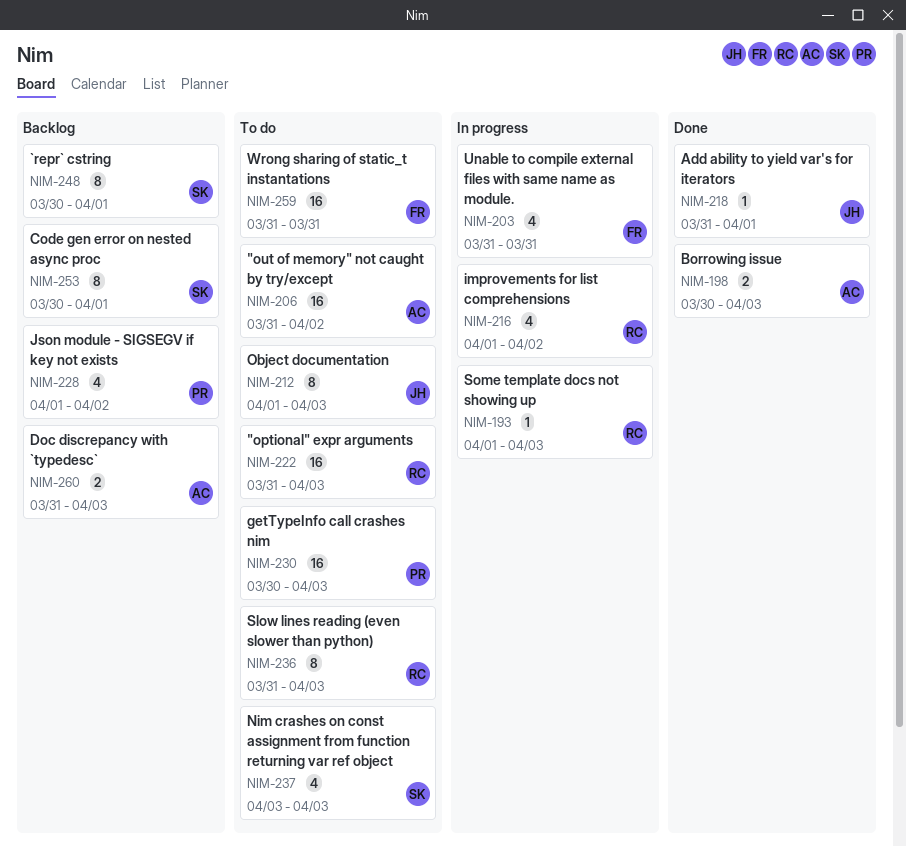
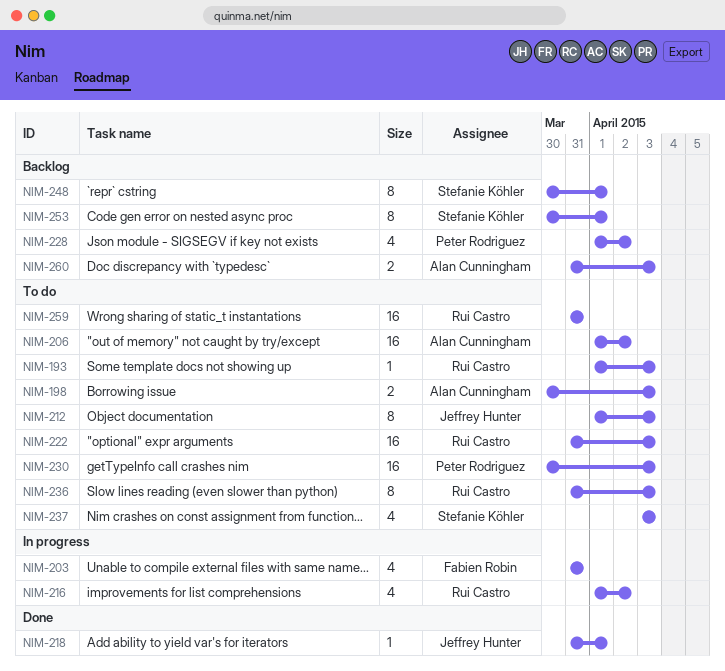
NIM-193, status: In progress -> To do
NIM-198, status: Done -> To do
NIM-206, start: Mar 31 -> Apr 1
NIM-259, owner: Fabien Robin -> Rui Castro

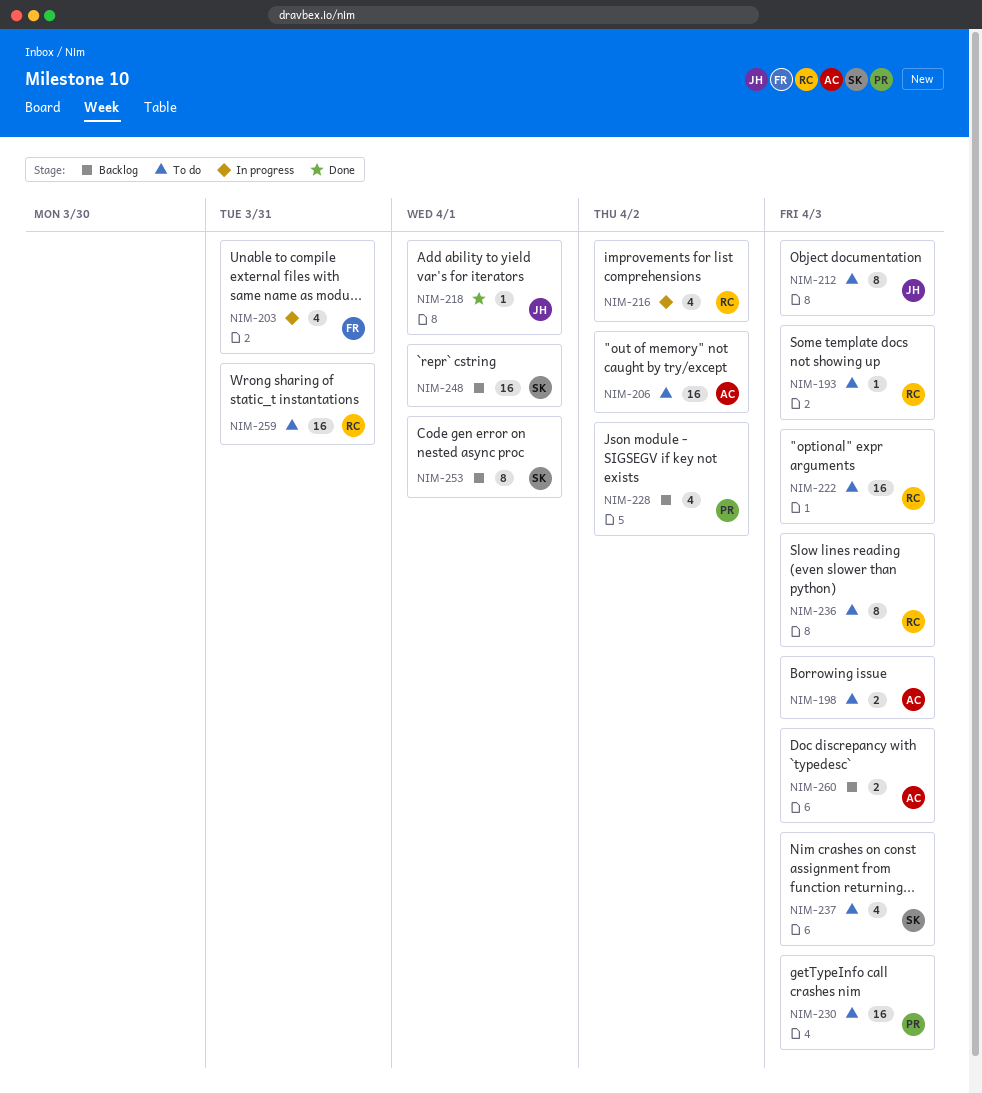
NIM-248, estimate: 8 -> 16

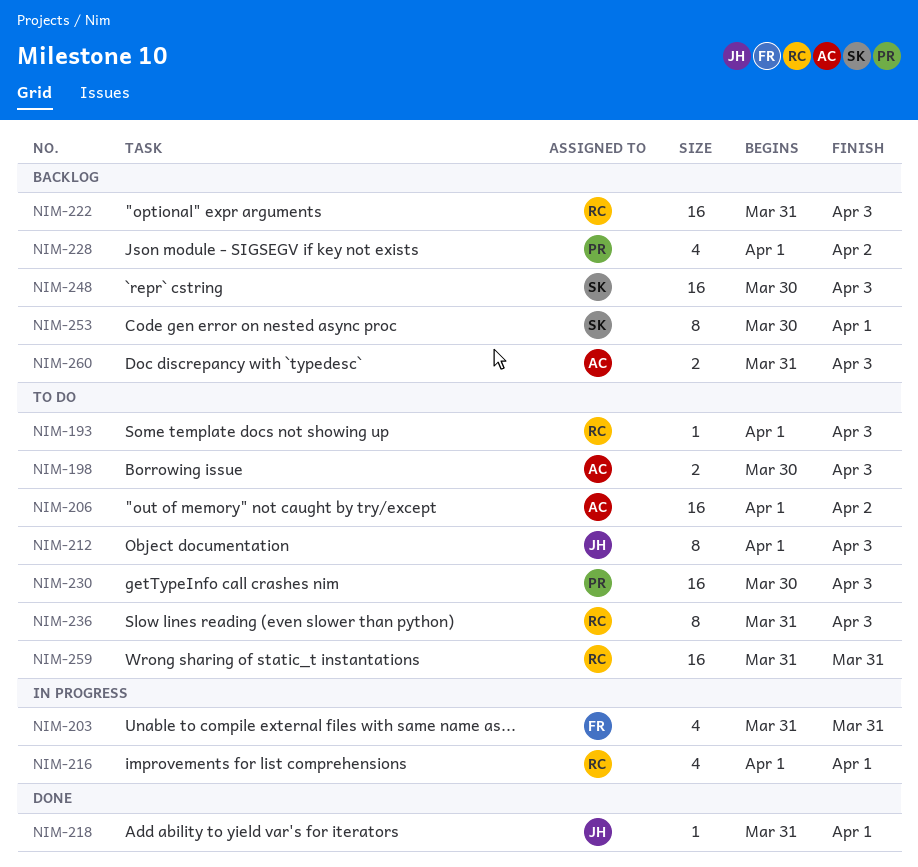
NIM-216, due: Apr 2 -> Apr 1
NIM-222, status: To do -> Backlog
NIM-237: present -> none
NIM-248, due: Apr 1 -> Apr 3

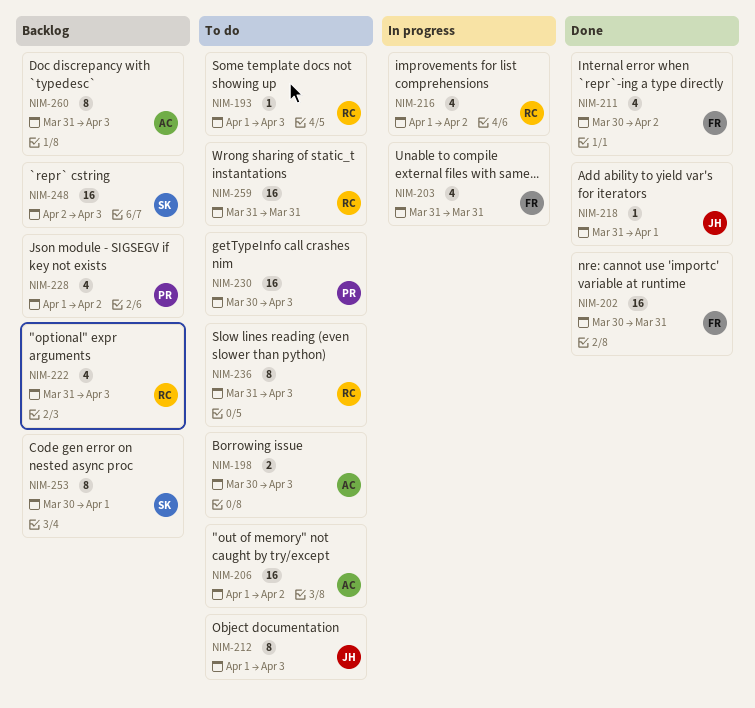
NIM-202: none -> present
NIM-211: none -> present
NIM-216, due: Apr 1 -> Apr 2
NIM-222, estimate: 16 -> 4
NIM-248, start: Mar 30 -> Apr 2
NIM-260, estimate: 2 -> 8

